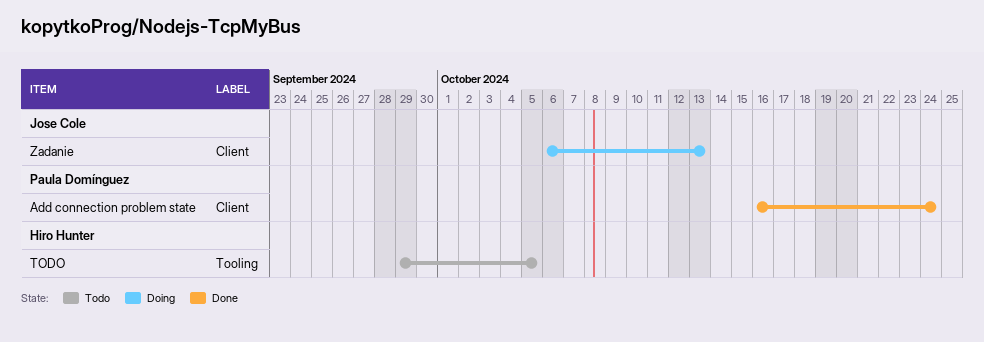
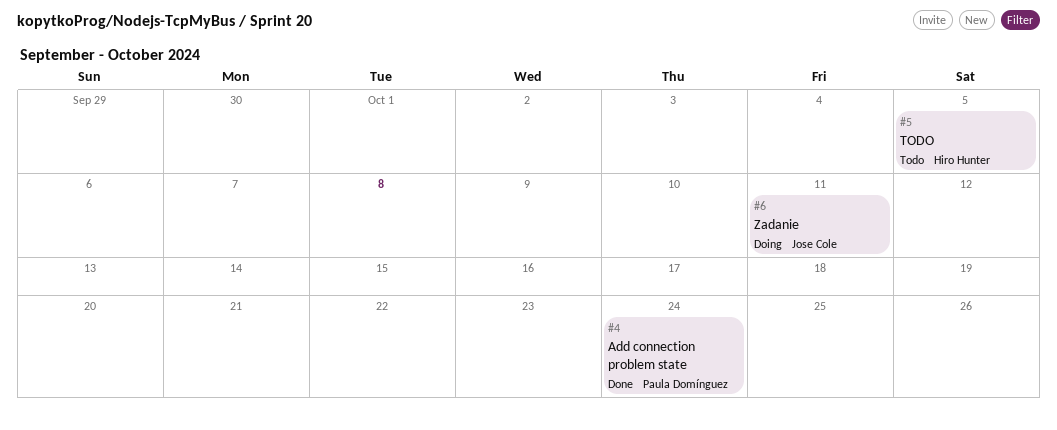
Zadanie, due: Oct 13 -> Oct 11

